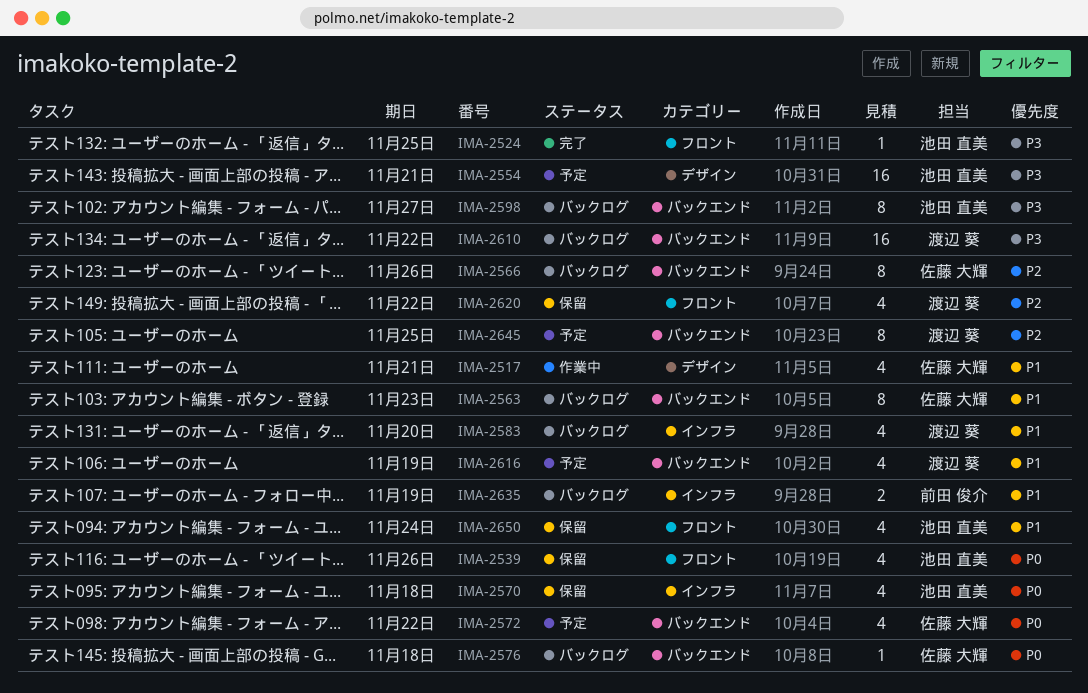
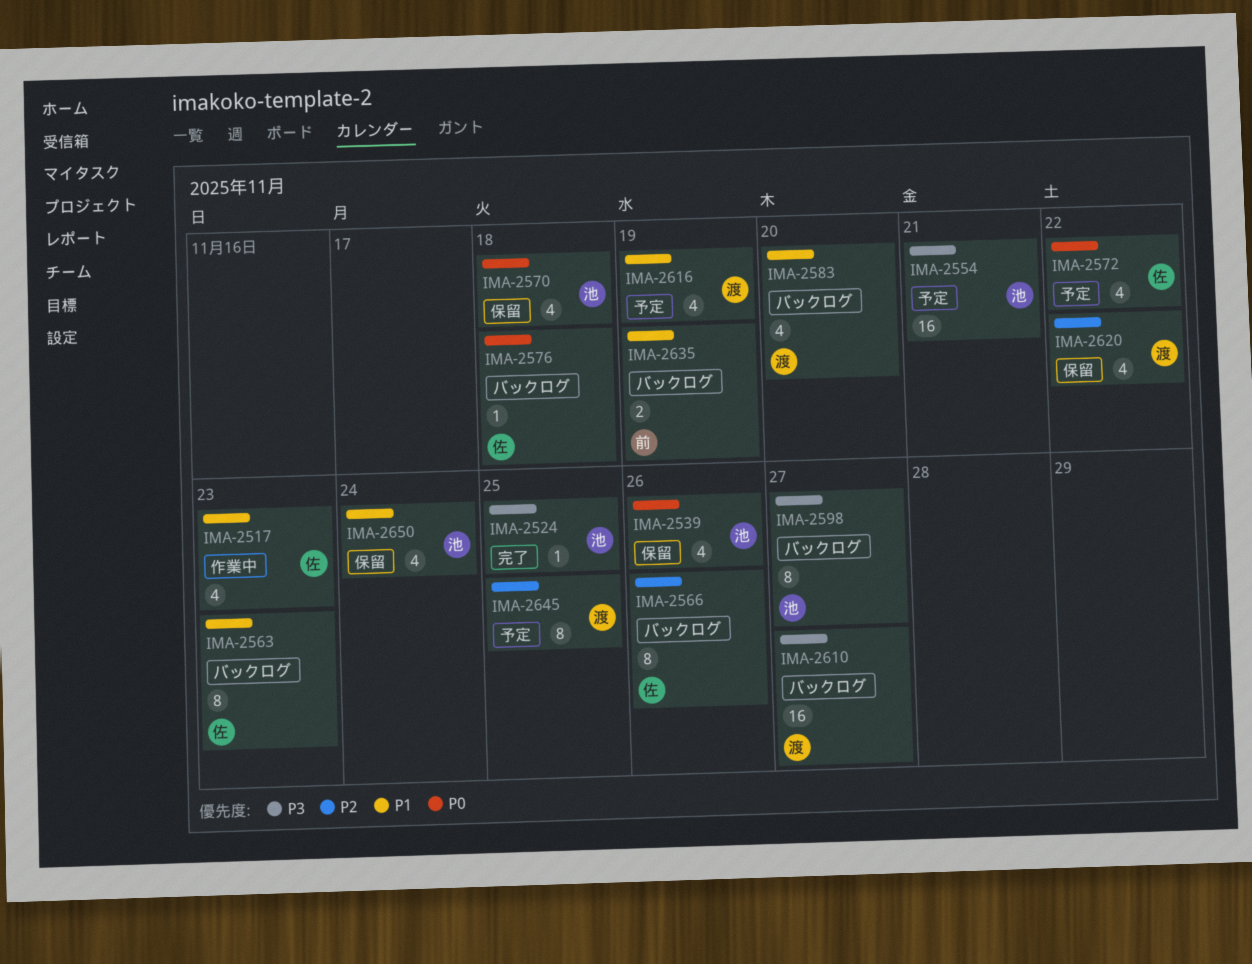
IMA-2517, due: Nov 21 -> Nov 23
IMA-2610, due: Nov 22 -> Nov 27

